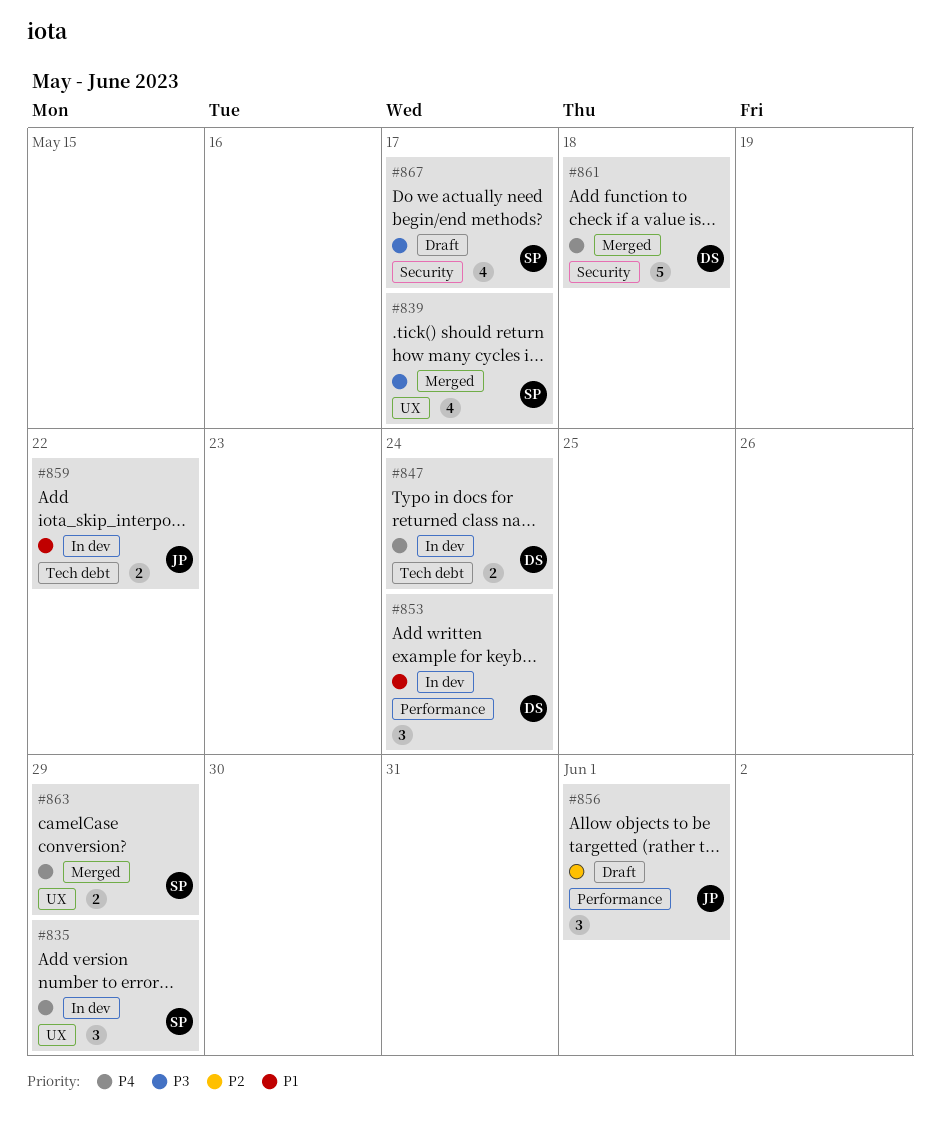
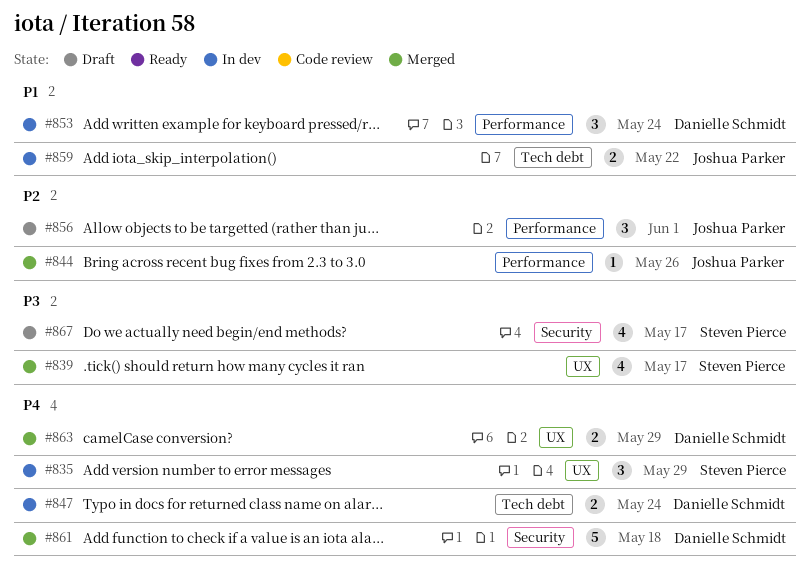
#844: none -> present
#863, owner: Steven Pierce -> Danielle Schmidt

